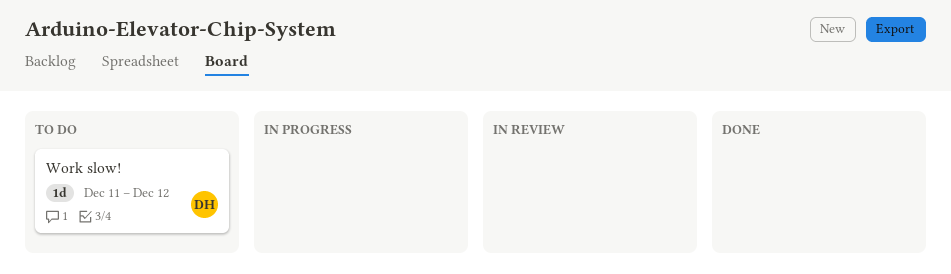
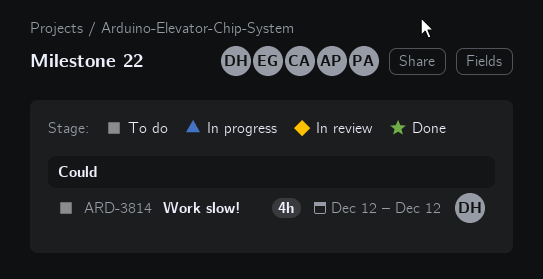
Work slow!, estimate: 1d -> 4h
Work slow!, start: Dec 11 -> Dec 12

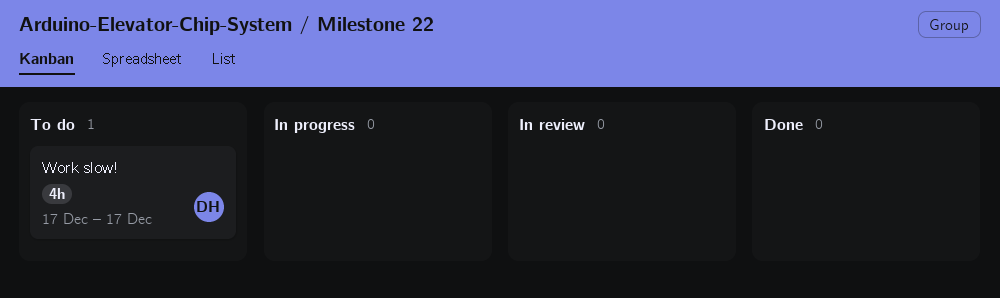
Work slow!, start: Dec 12 -> Dec 17
Work slow!, due: Dec 12 -> Dec 17

